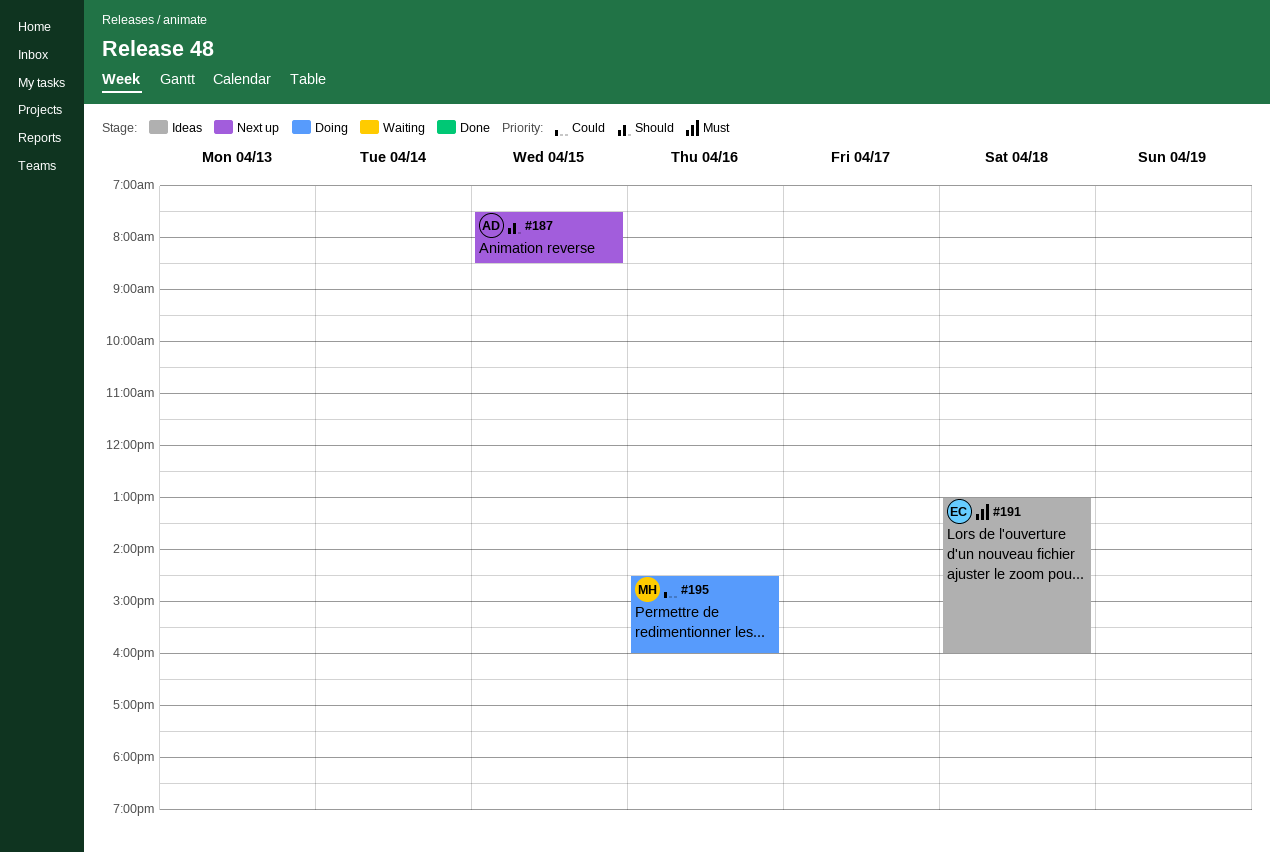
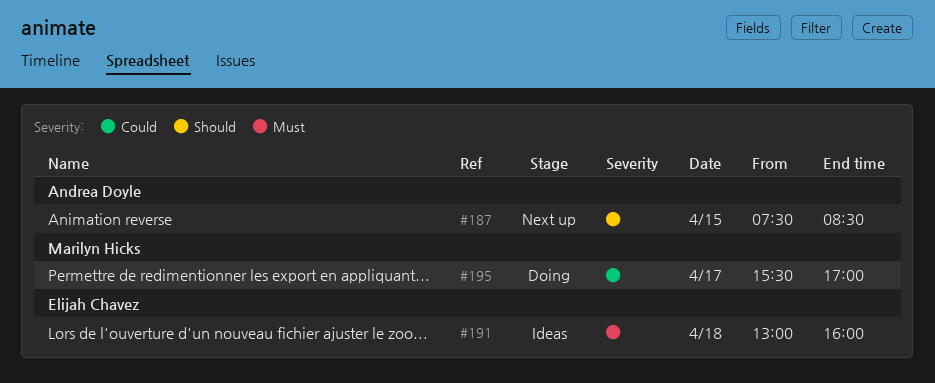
#195, day: Apr 16 -> Apr 17
#195, begins: 14:30 -> 15:30
#195, ends: 16:00 -> 17:00

